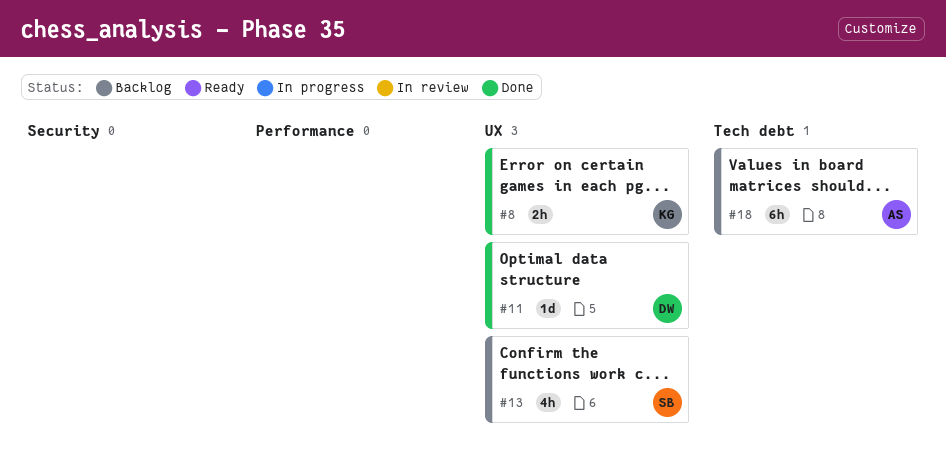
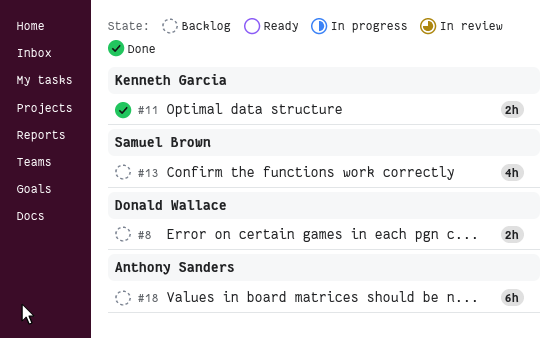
#8, status: Done -> Backlog
#8, owner: Kenneth Garcia -> Donald Wallace
#11, owner: Donald Wallace -> Kenneth Garcia
#11, estimate: 1d -> 2h

